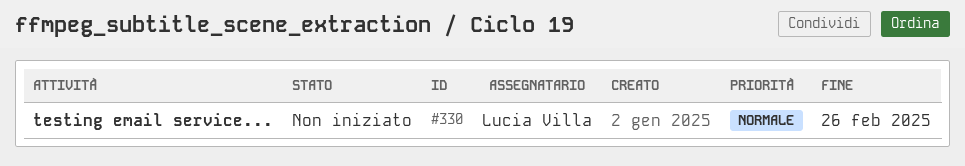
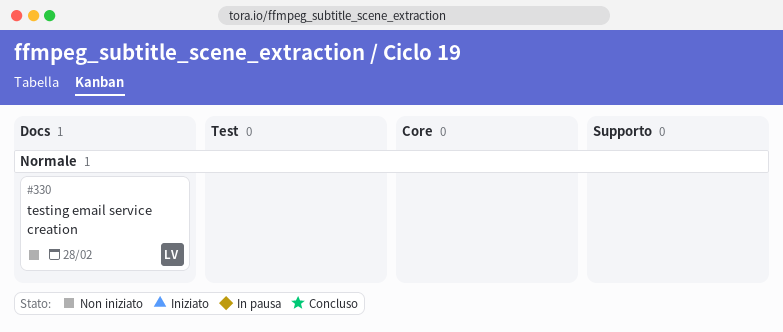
#330, due: Feb 26 -> Feb 28

